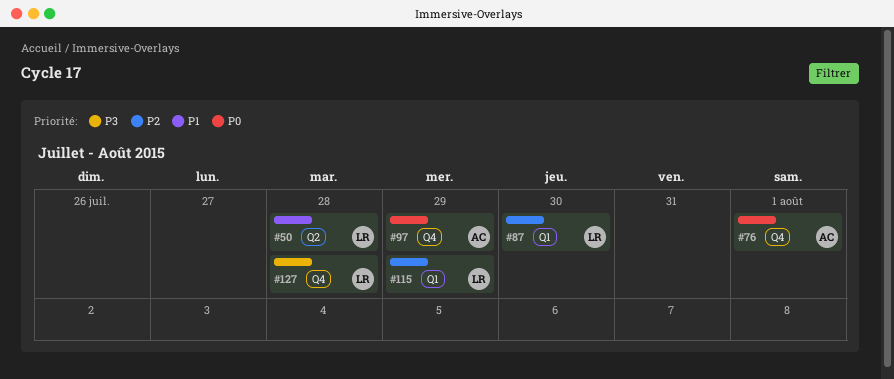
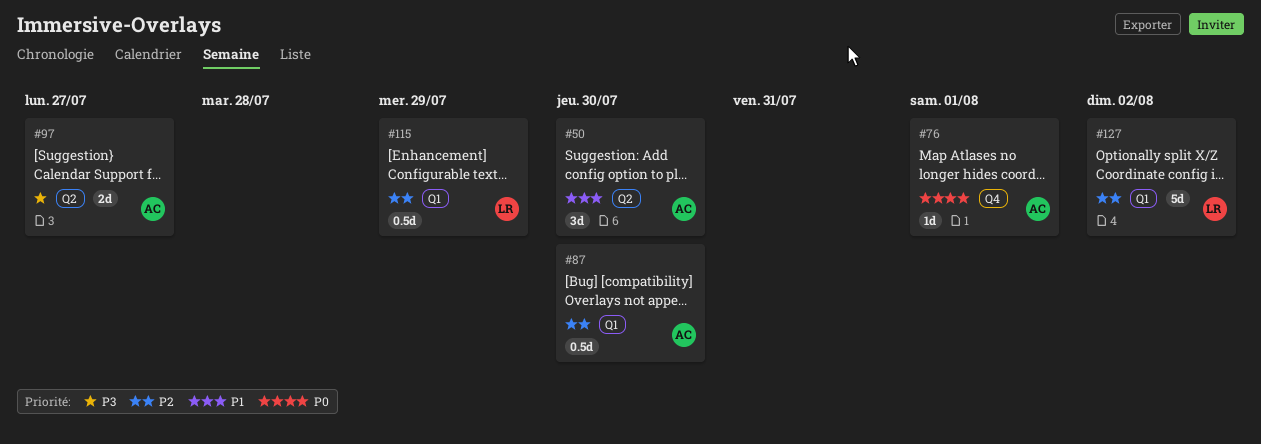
#50, owner: LR -> AC
#50, due: Jul 28 -> Jul 30
#87, owner: LR -> AC
#97, priority: P0 -> P3
#97, label: Q4 -> Q2
#97, due: Jul 29 -> Jul 27
#127, priority: P3 -> P2
#127, label: Q4 -> Q1
#127, due: Jul 28 -> Aug 2

